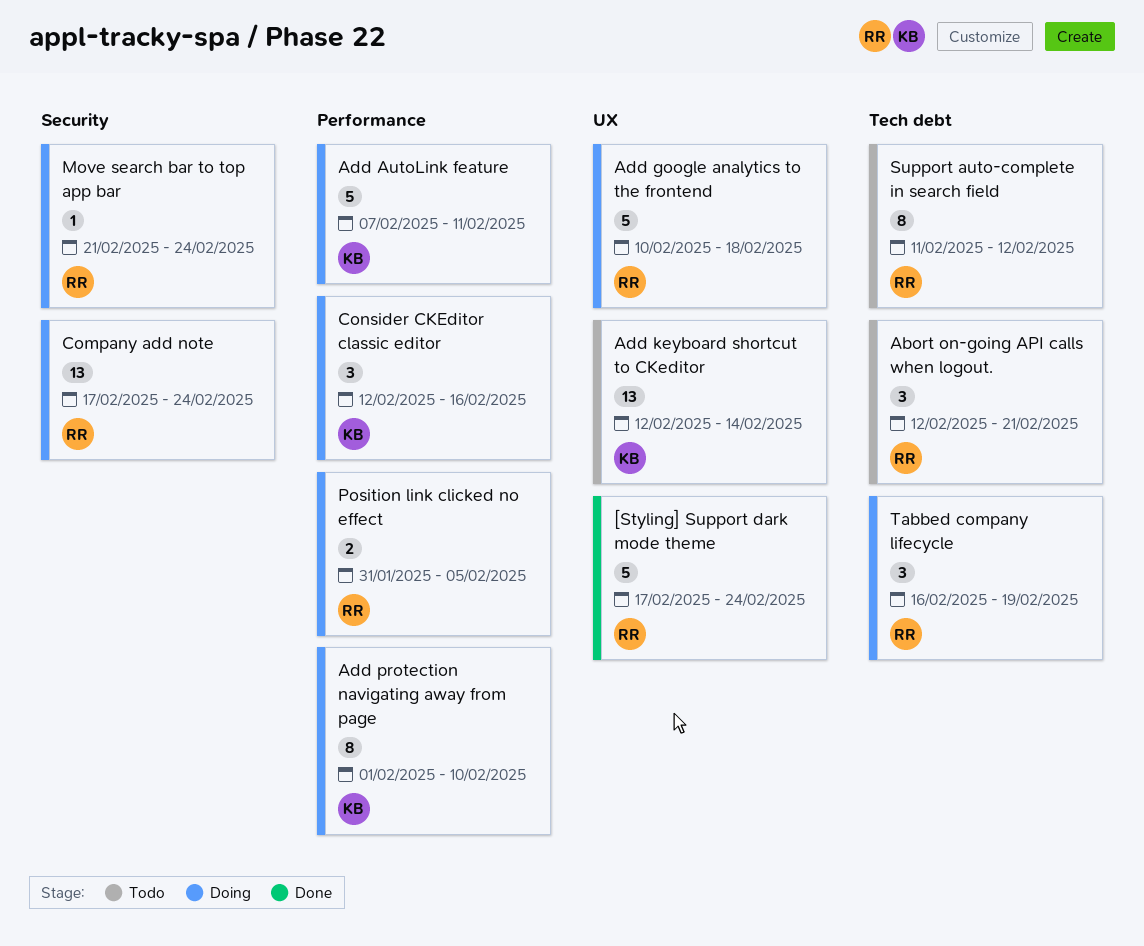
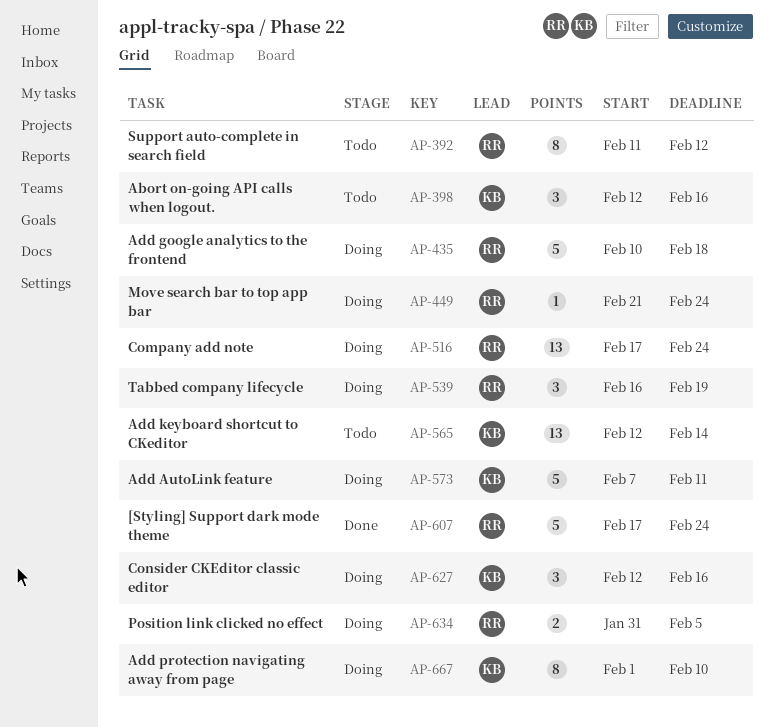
Abort on-going API calls when logout., owner: RR -> KB
Abort on-going API calls when logout., due: Feb 21 -> Feb 16

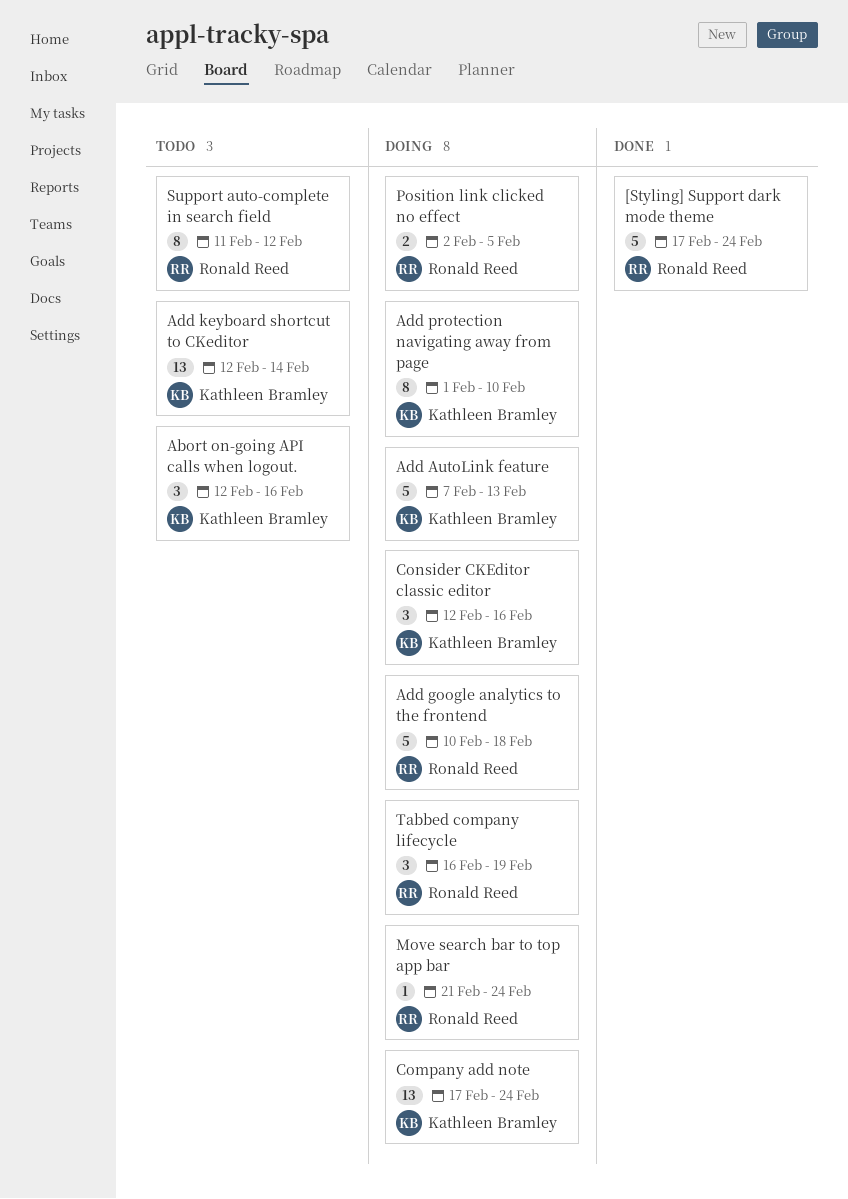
Add AutoLink feature, due: Feb 11 -> Feb 13
Company add note, owner: Ronald Reed -> Kathleen Bramley
Position link clicked no effect, start: Jan 31 -> Feb 2

